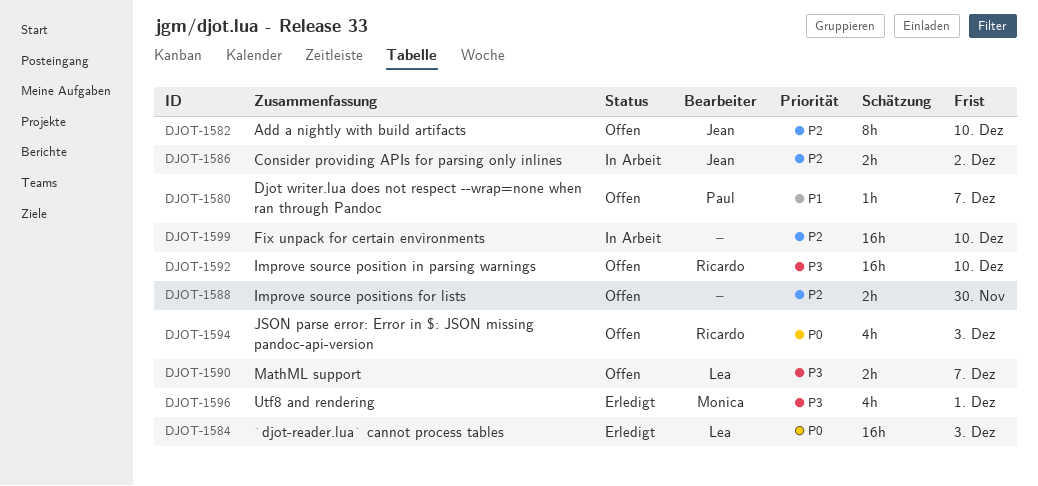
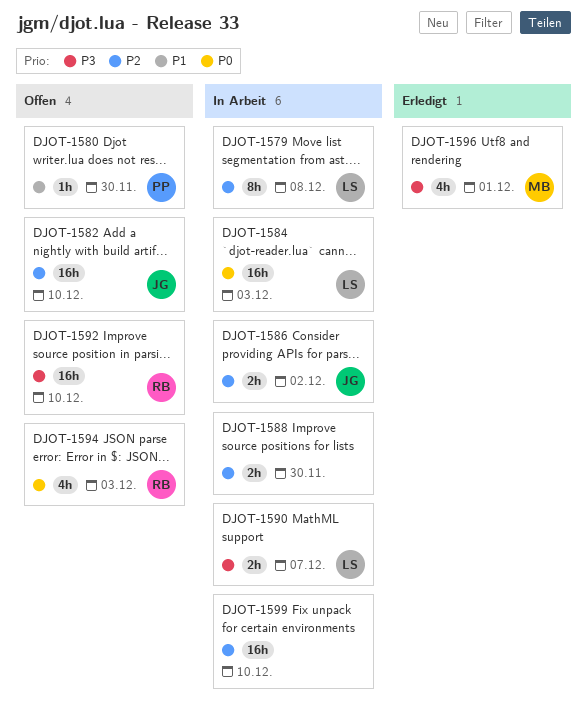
DJOT-1579: none -> present
DJOT-1580, due: Dec 7 -> Nov 30
DJOT-1582, estimate: 8h -> 16h
DJOT-1584, status: Erledigt -> In Arbeit
DJOT-1588, status: Offen -> In Arbeit
DJOT-1590, status: Offen -> In Arbeit

